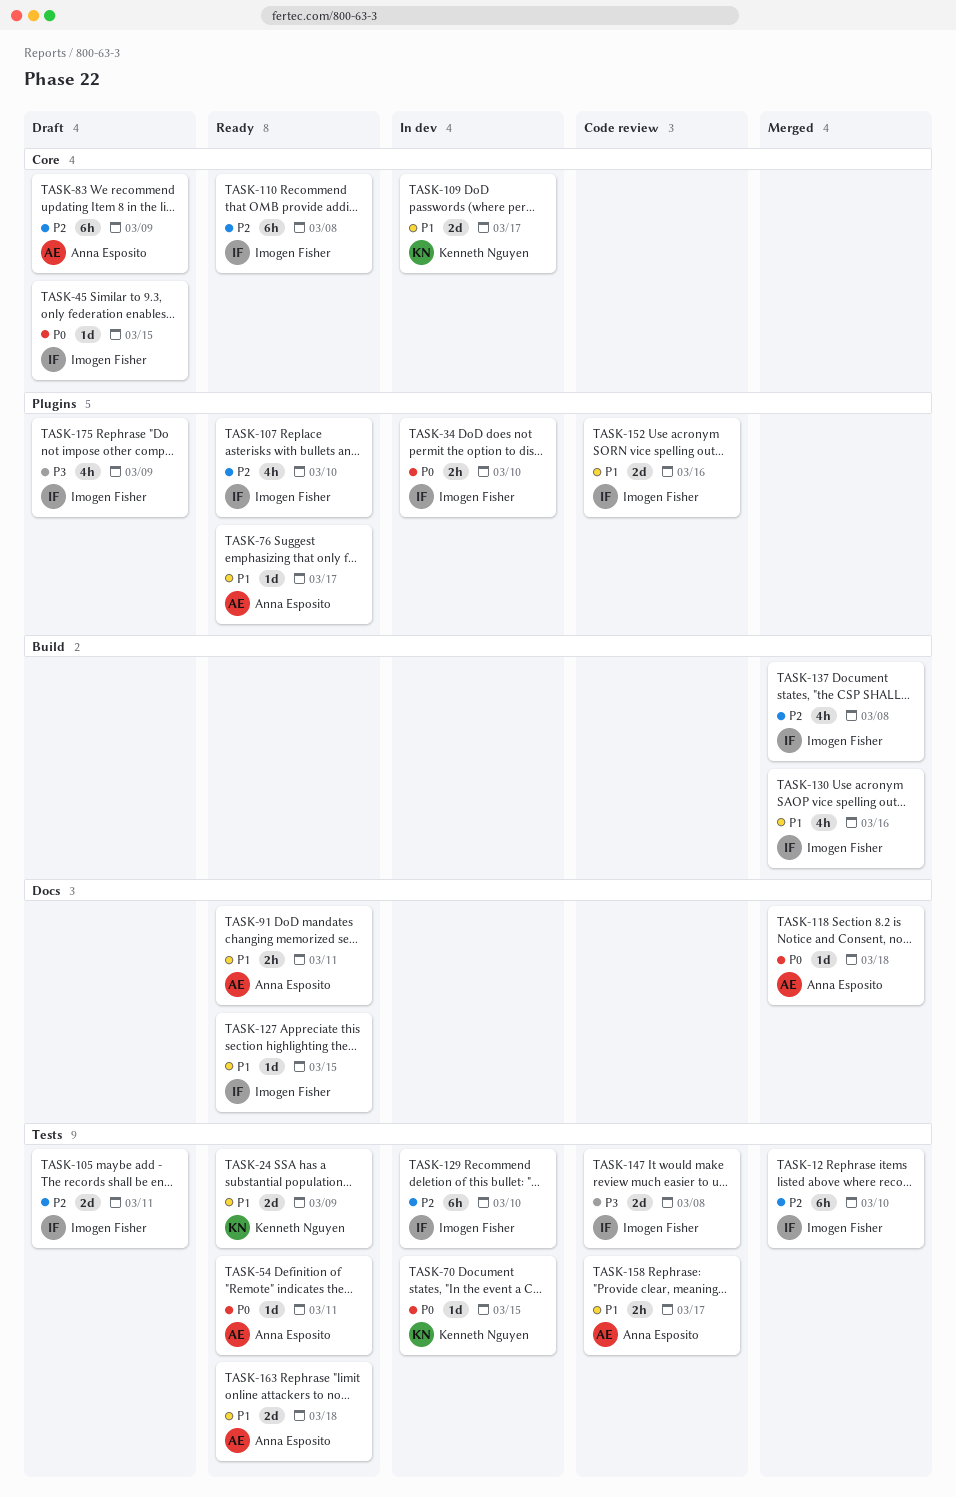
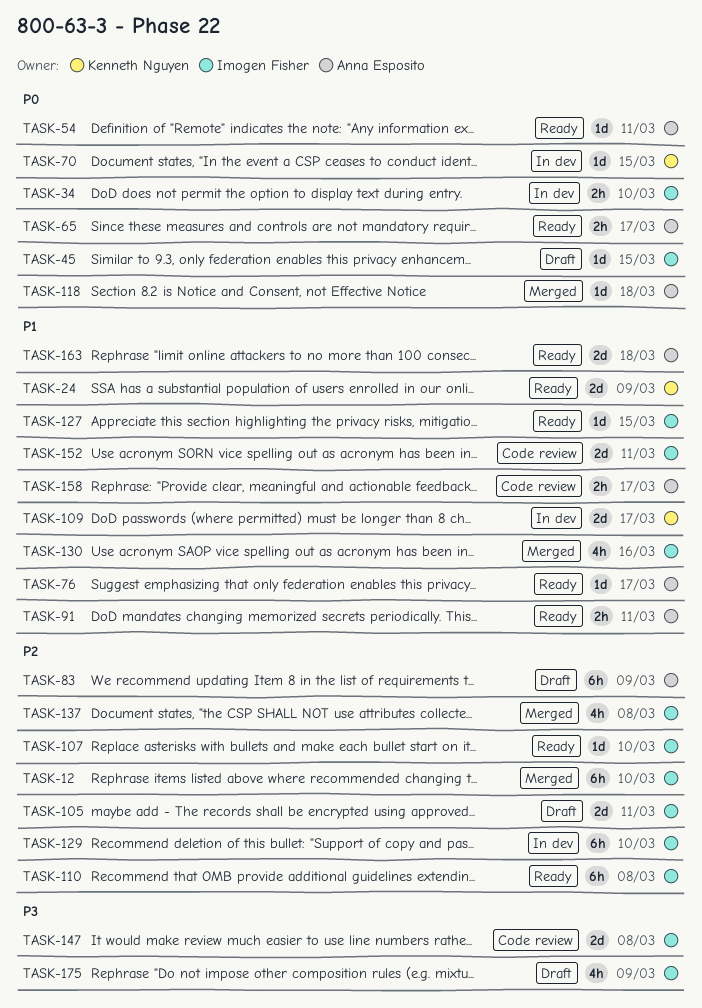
TASK-65: none -> present
TASK-107, estimate: 4h -> 1d
TASK-152, due: Mar 16 -> Mar 11

